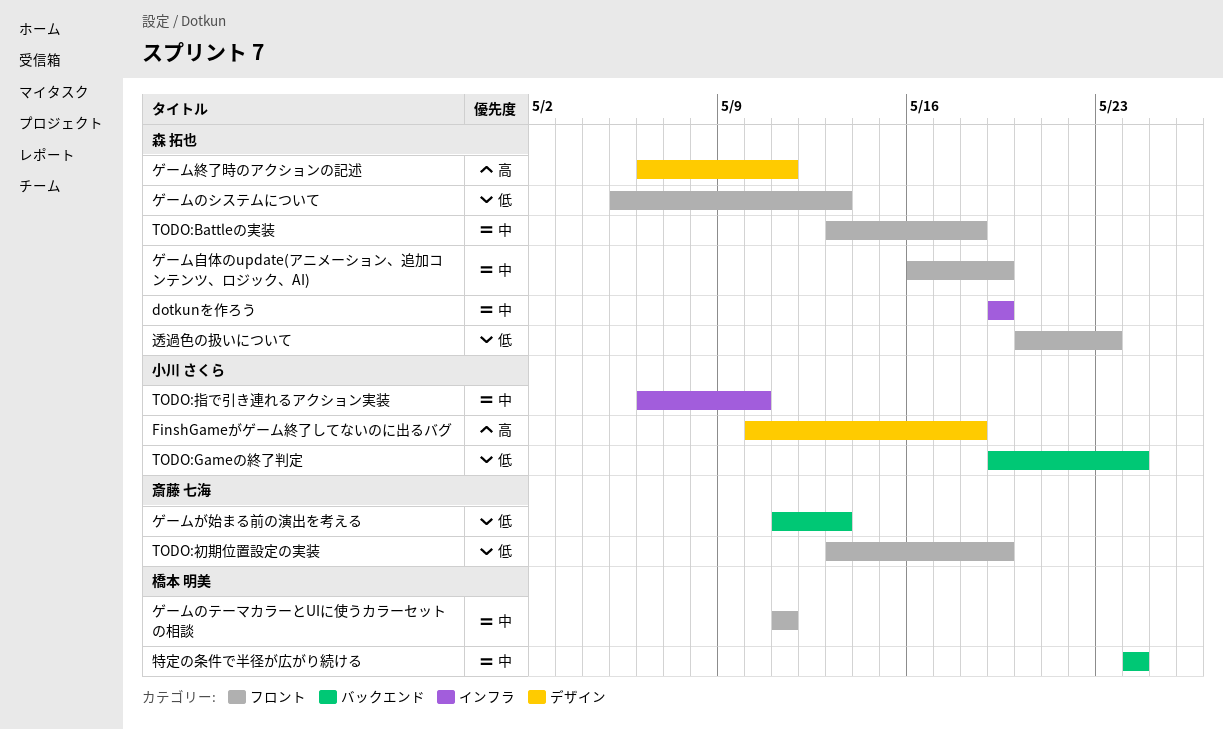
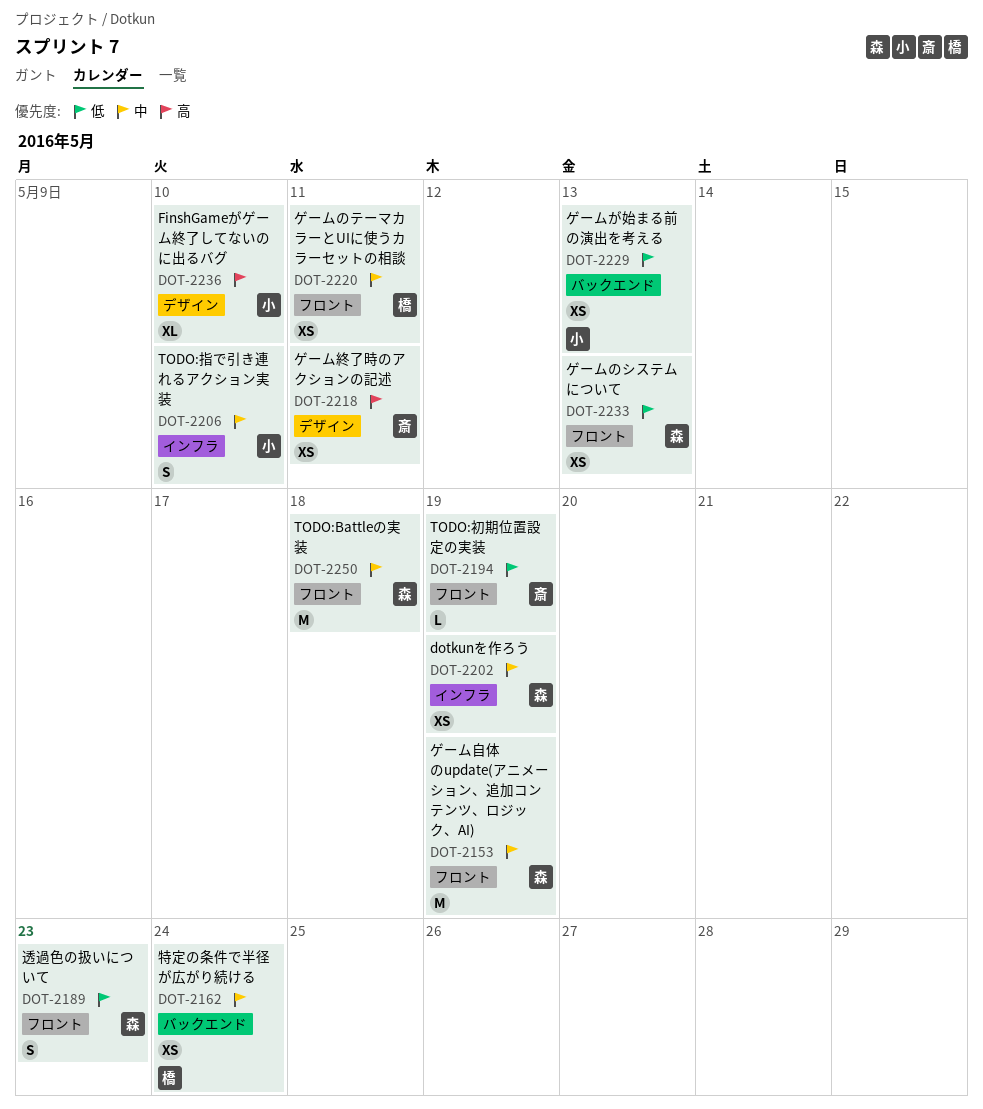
FinshGameがゲーム終了してないのに出るバグ, due: May 18 -> May 10
TODO:Gameの終了判定: present -> none
ゲームが始まる前の演出を考える, owner: 斎藤 七海 -> 小川 さくら
ゲーム終了時のアクションの記述, owner: 森 拓也 -> 斎藤 七海

